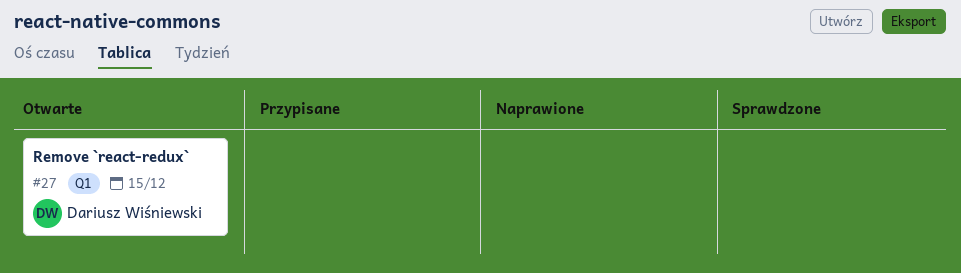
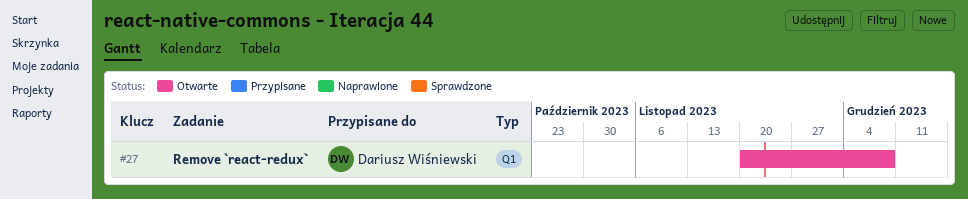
#27, due: Dec 15 -> Dec 8

